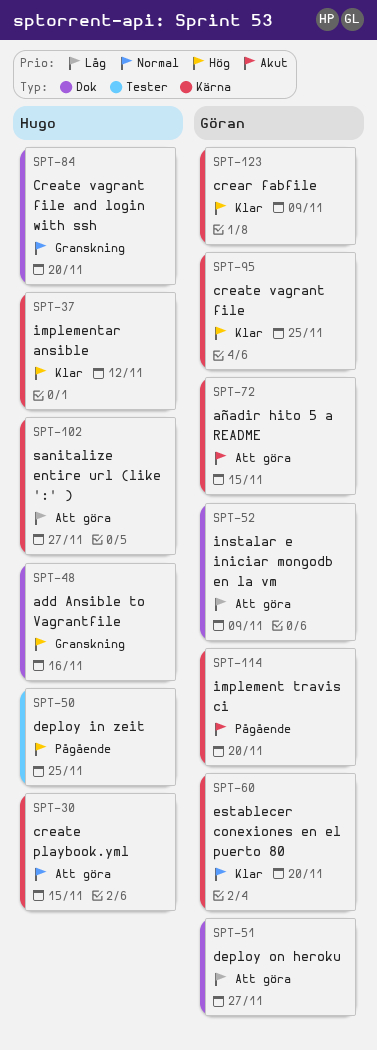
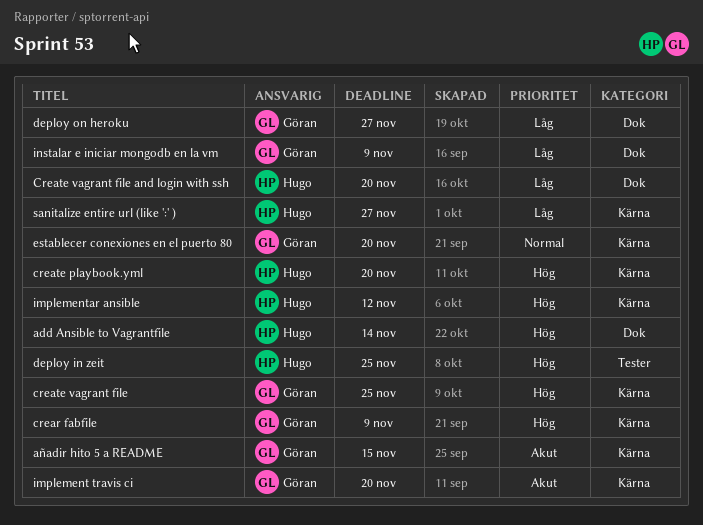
add Ansible to Vagrantfile, due: Nov 16 -> Nov 14
create playbook.yml, priority: Normal -> Hög
create playbook.yml, due: Nov 15 -> Nov 20
Create vagrant file and login with ssh, priority: Normal -> Låg

